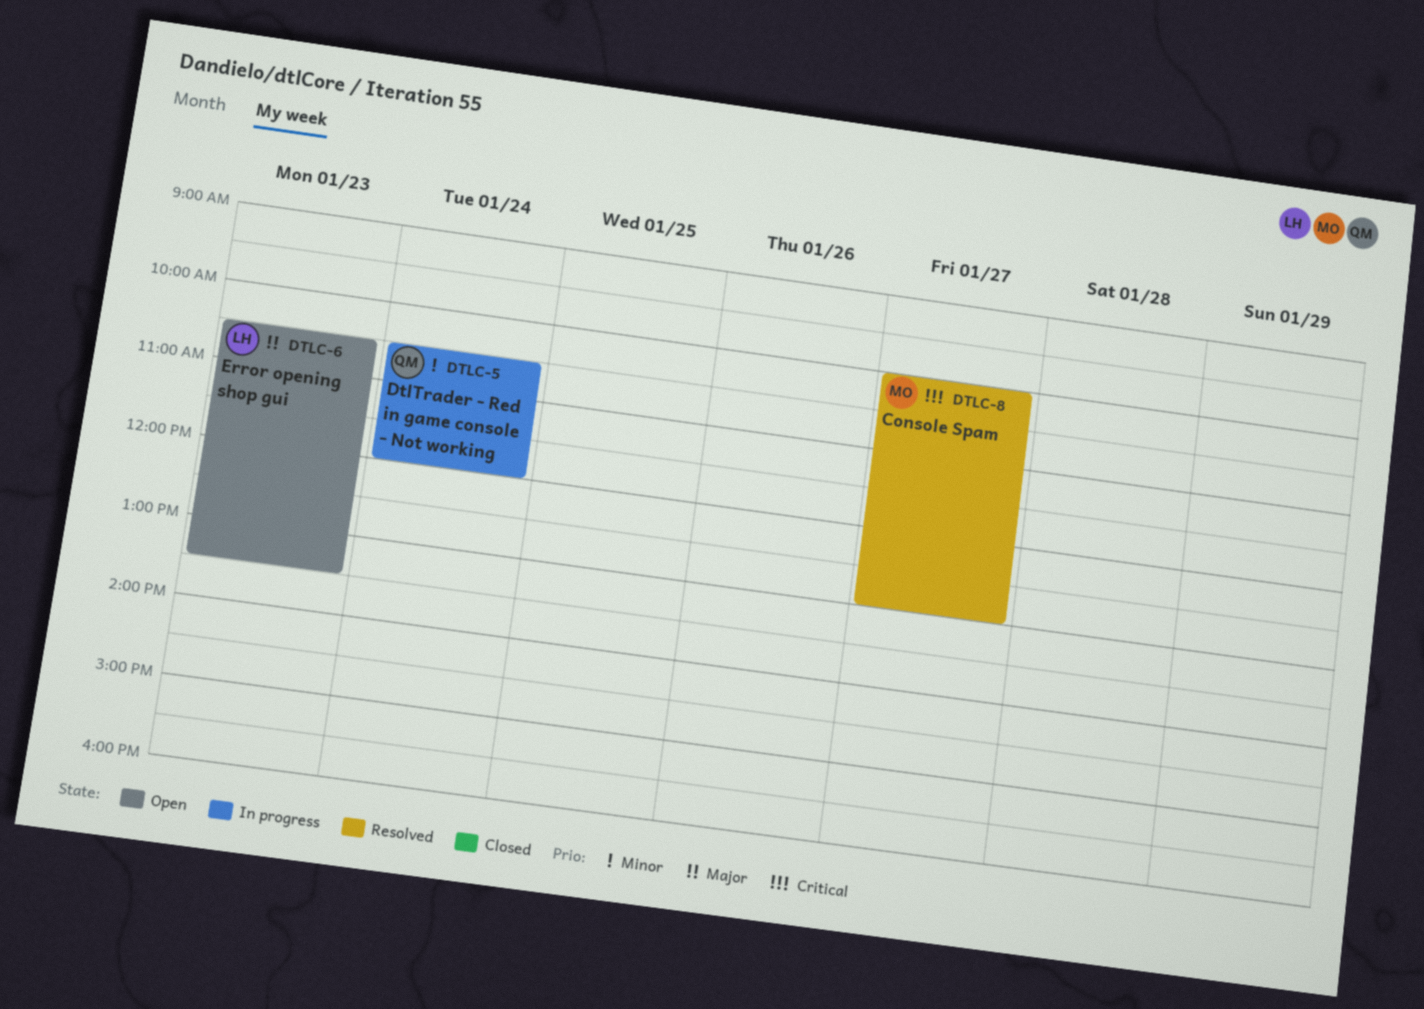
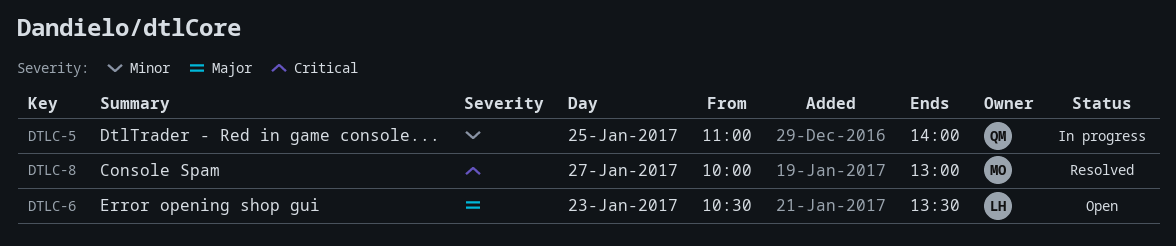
DTLC-5, day: Jan 24 -> Jan 25
DTLC-5, begins: 10:30 -> 11:00
DTLC-5, ends: 12:00 -> 14:00

